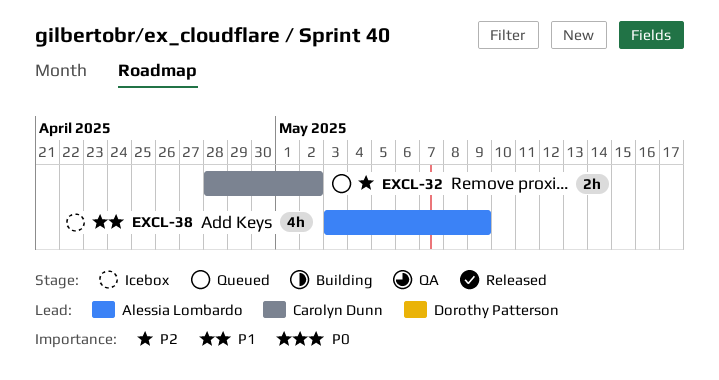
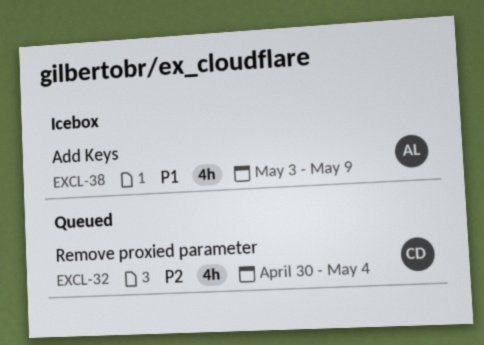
EXCL-32, estimate: 2h -> 4h
EXCL-32, start: Apr 28 -> Apr 30
EXCL-32, due: May 2 -> May 4

